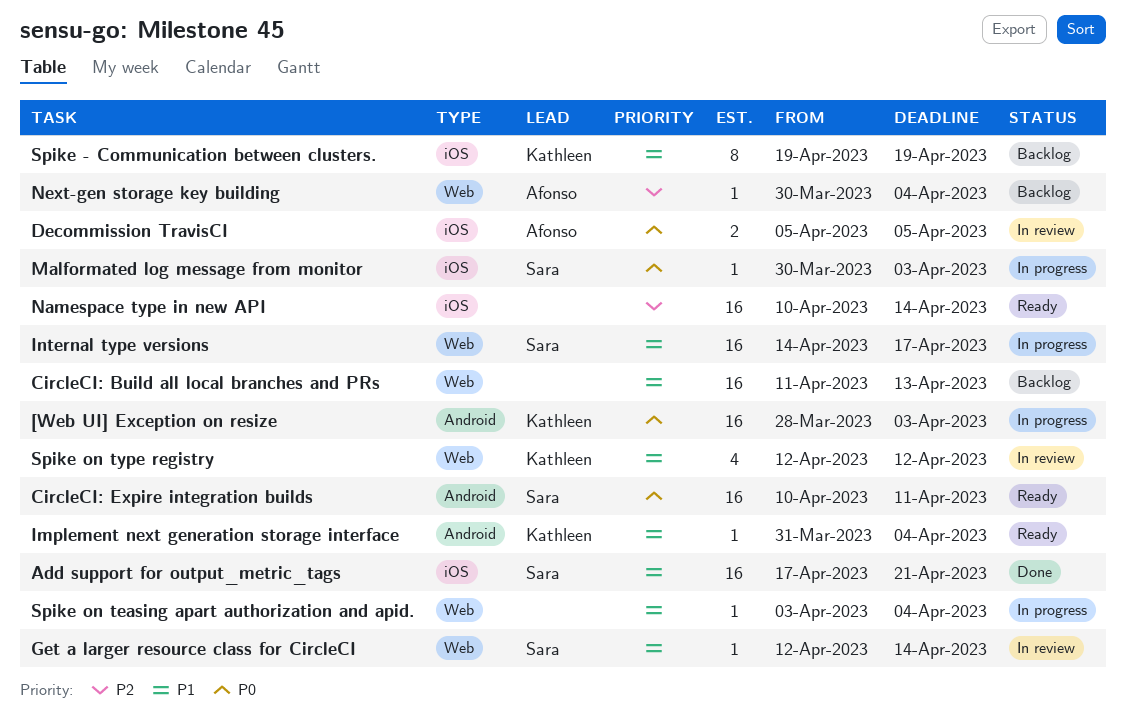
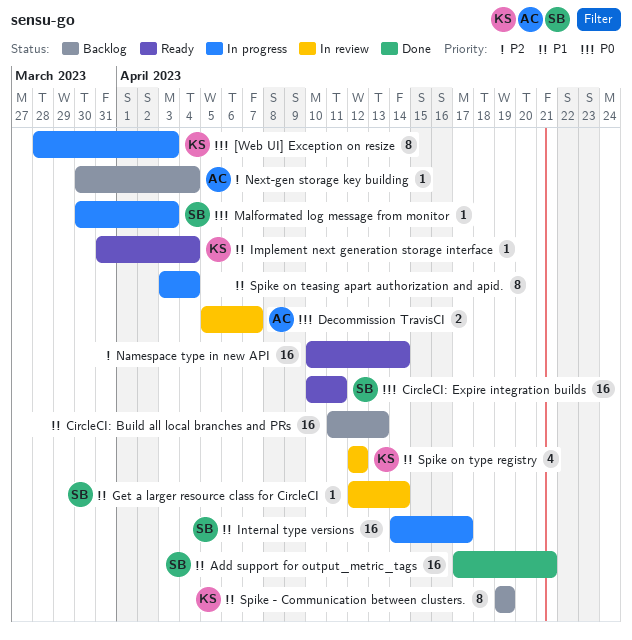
[Web UI] Exception on resize, estimate: 16 -> 8
Decommission TravisCI, due: Apr 5 -> Apr 7
Spike on teasing apart authorization and apid., estimate: 1 -> 8

